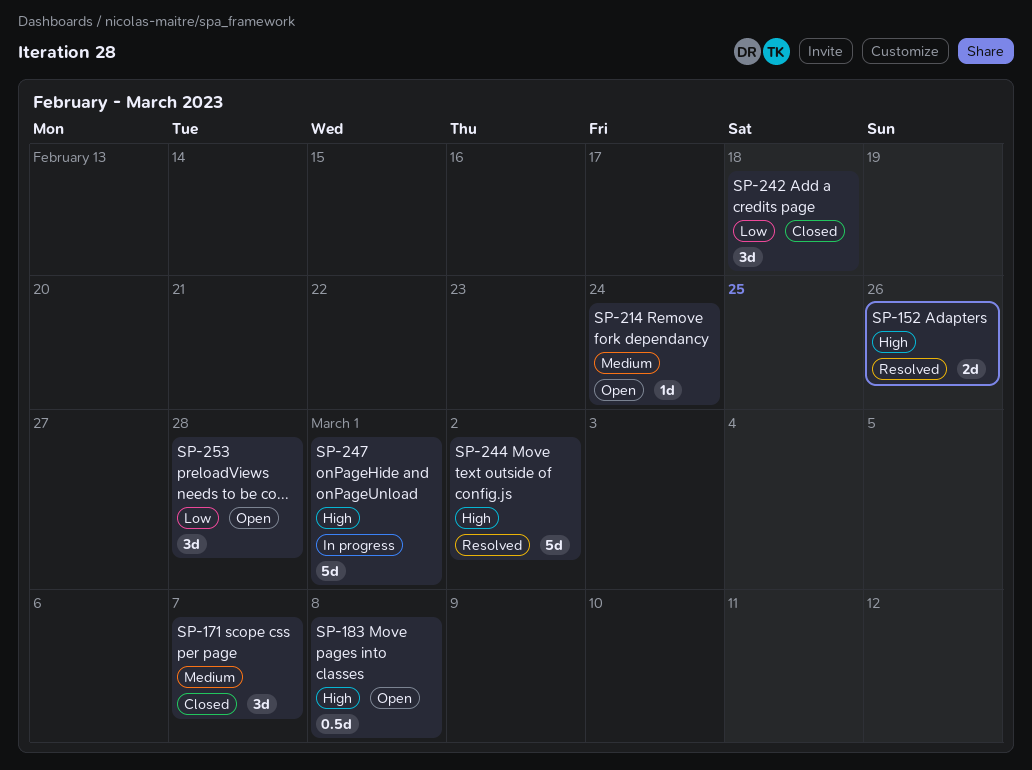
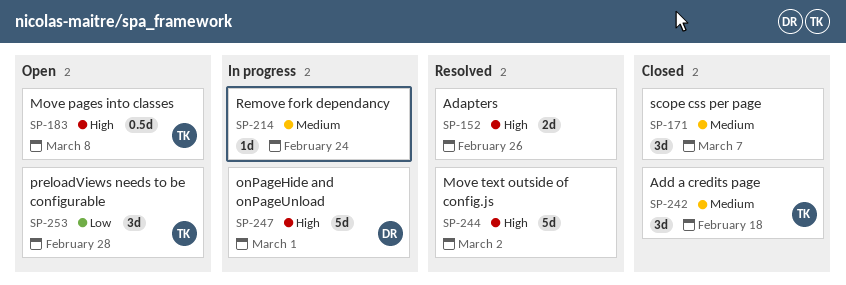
SP-214, status: Open -> In progress
SP-242, priority: Low -> Medium

